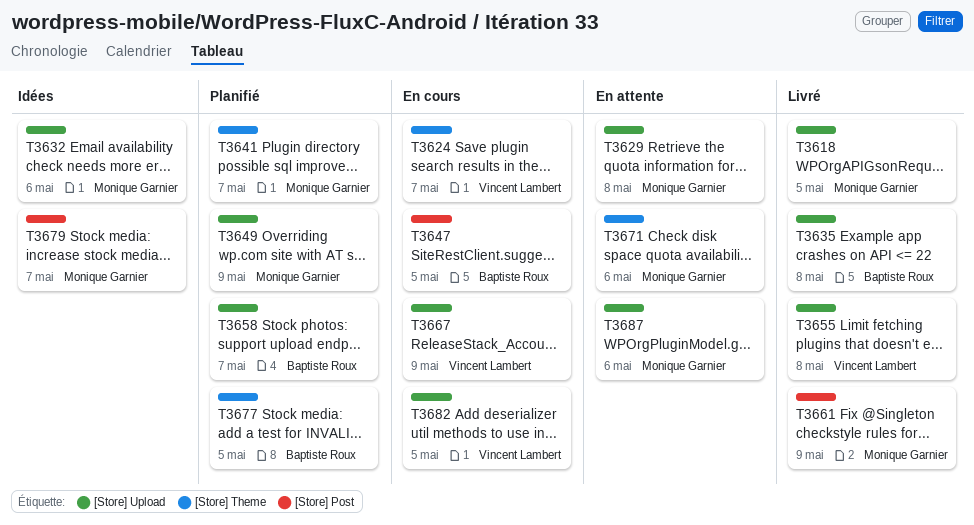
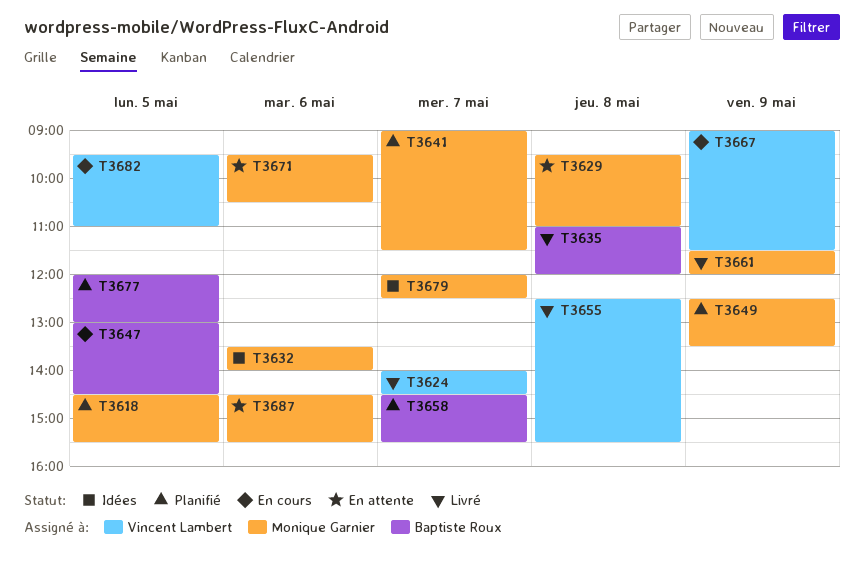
T3618, status: Livré -> Planifié
T3624, status: En cours -> Livré

